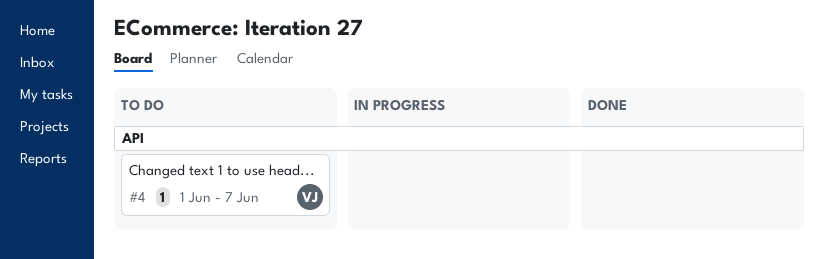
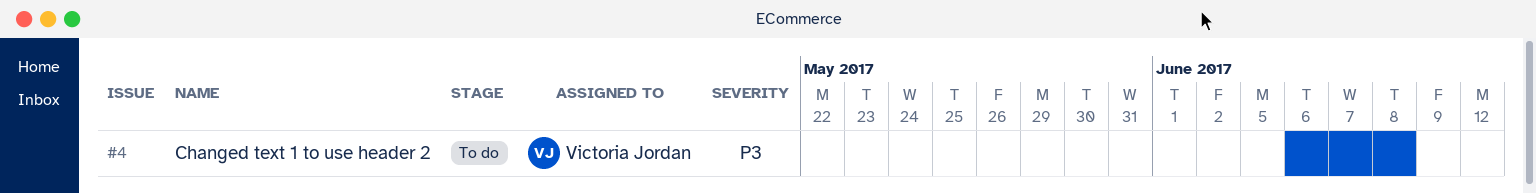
#4, start: Jun 1 -> Jun 6
#4, due: Jun 7 -> Jun 8

